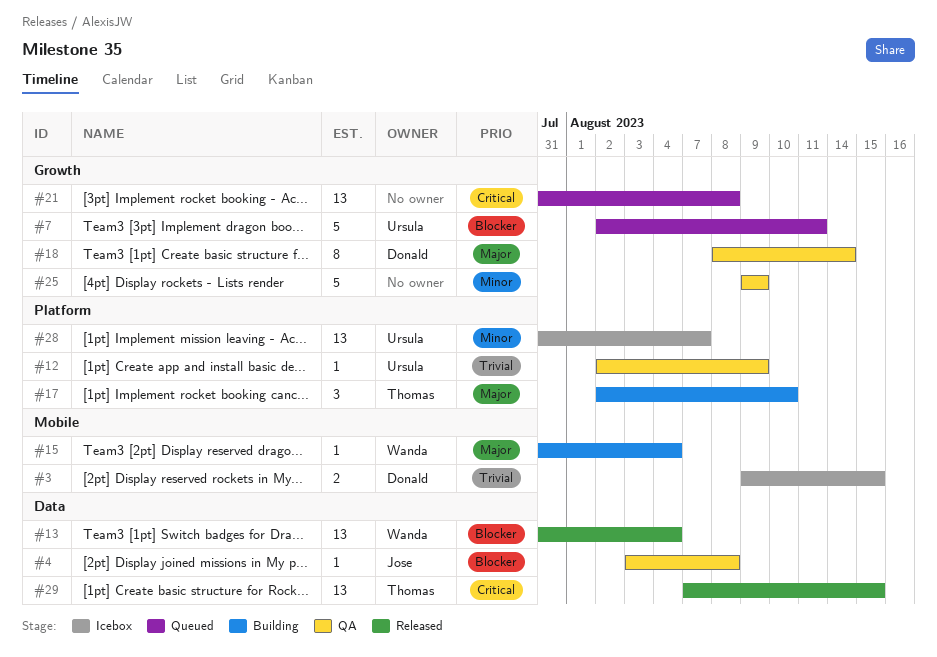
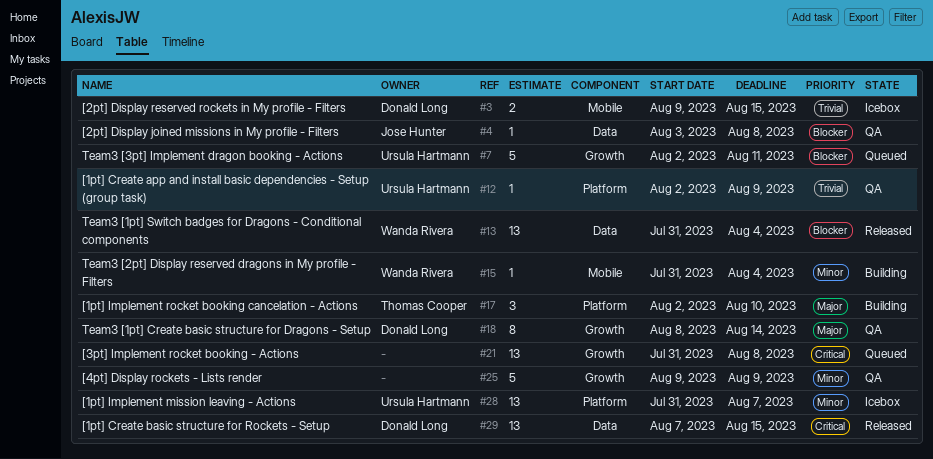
#15, priority: Major -> Minor
#29, owner: Thomas Cooper -> Donald Long

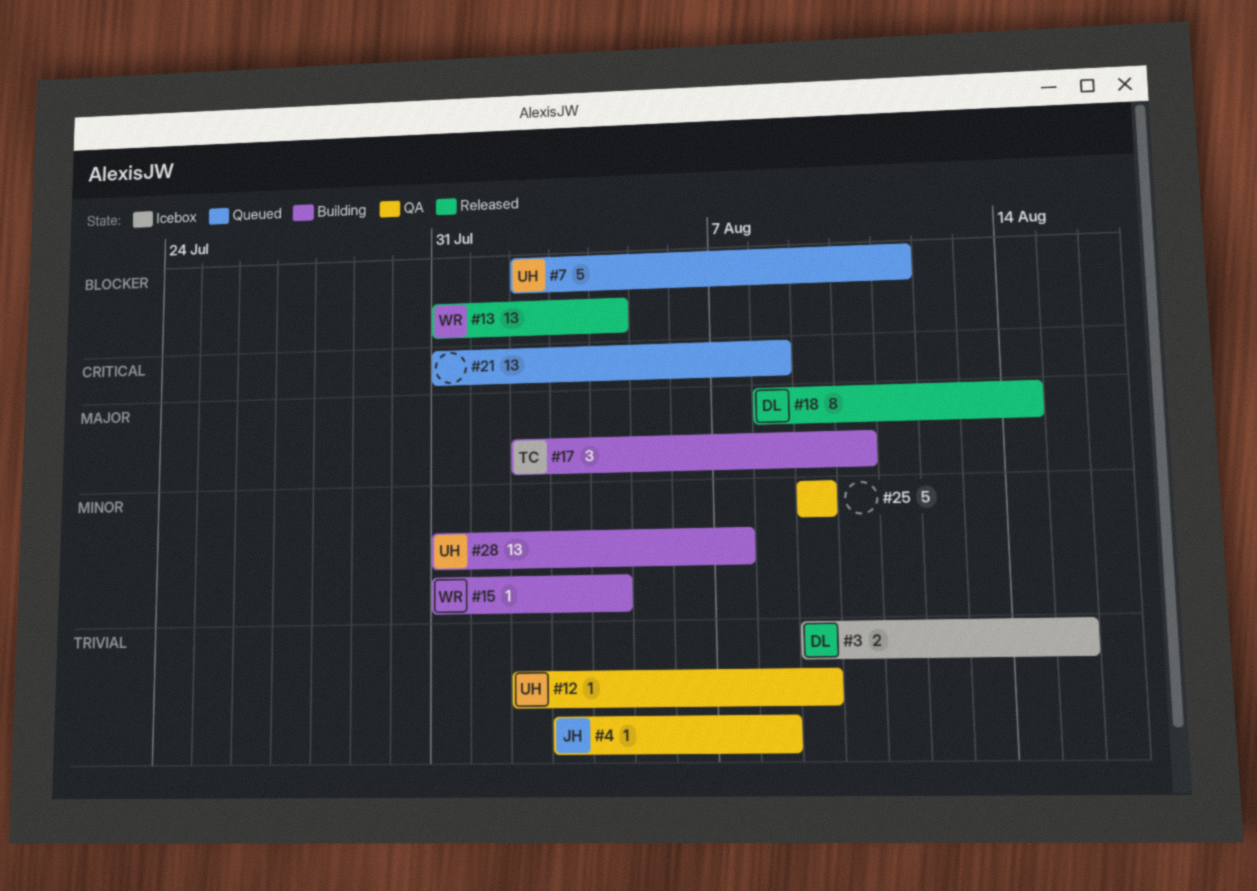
#4, priority: Blocker -> Trivial
#18, status: QA -> Released
#28, status: Icebox -> Building
#29: present -> none

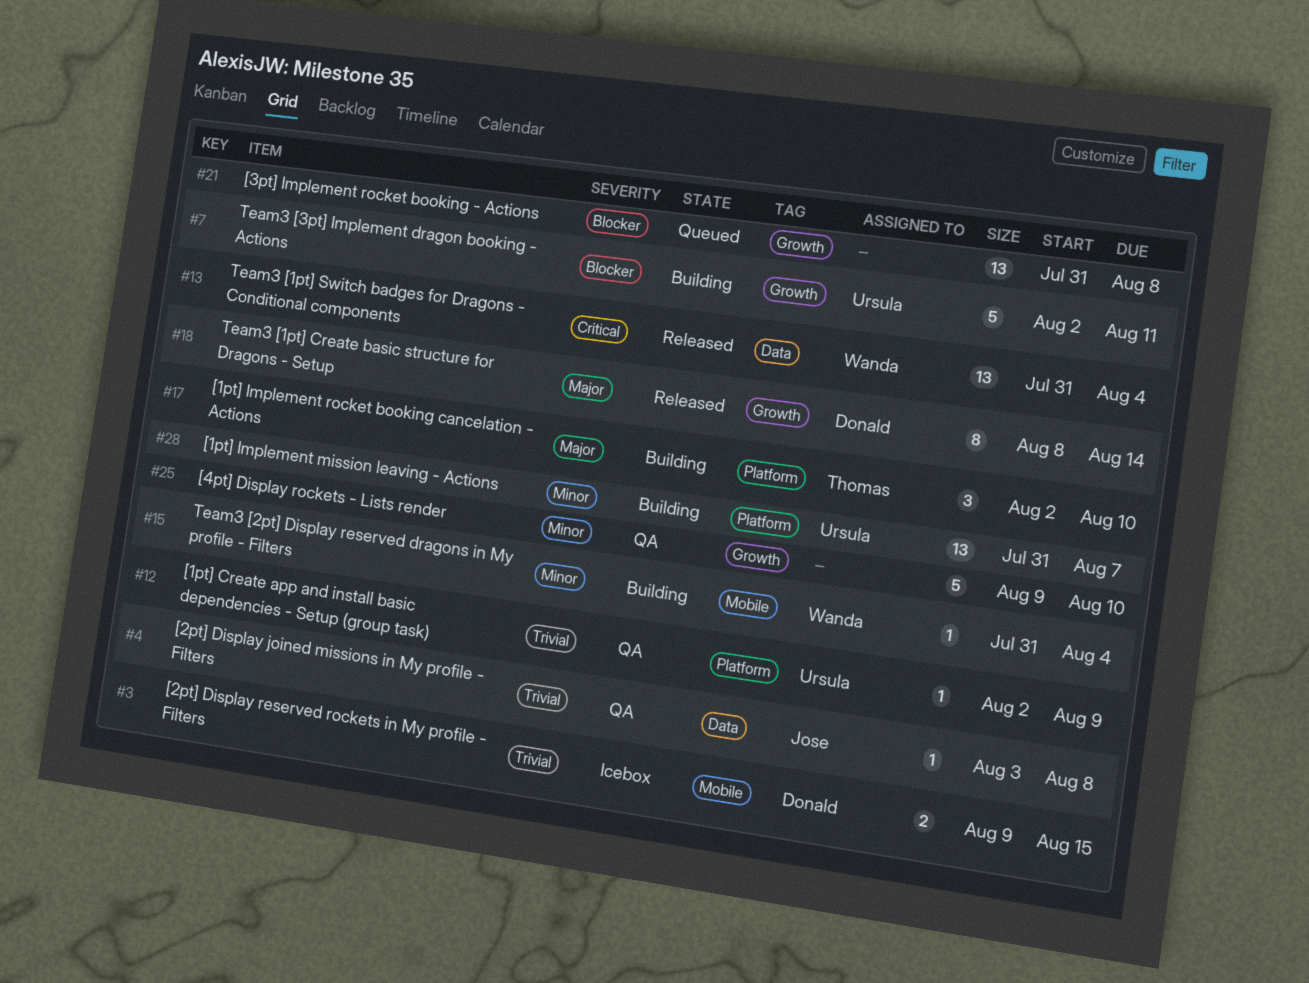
#7, status: Queued -> Building
#13, priority: Blocker -> Critical
#21, priority: Critical -> Blocker
#25, due: Aug 9 -> Aug 10

